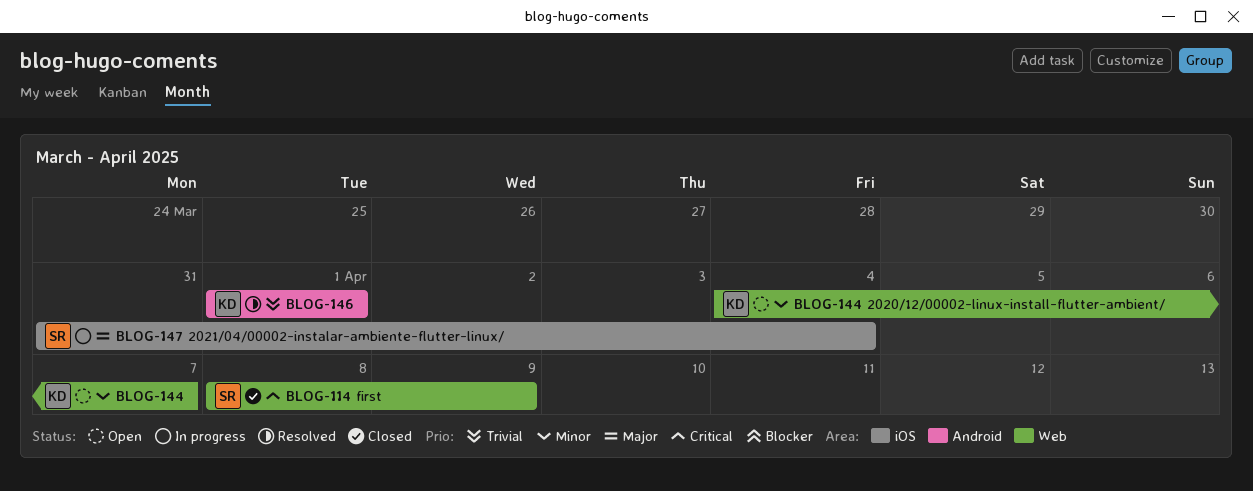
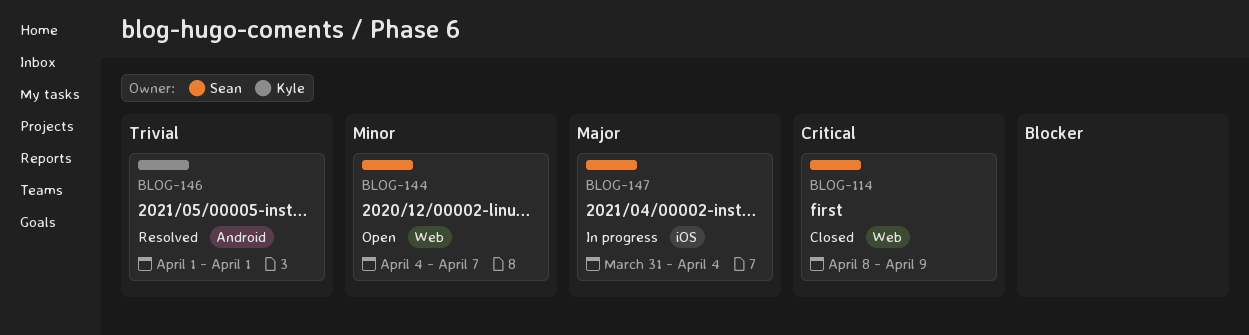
BLOG-144, owner: Kyle -> Sean

